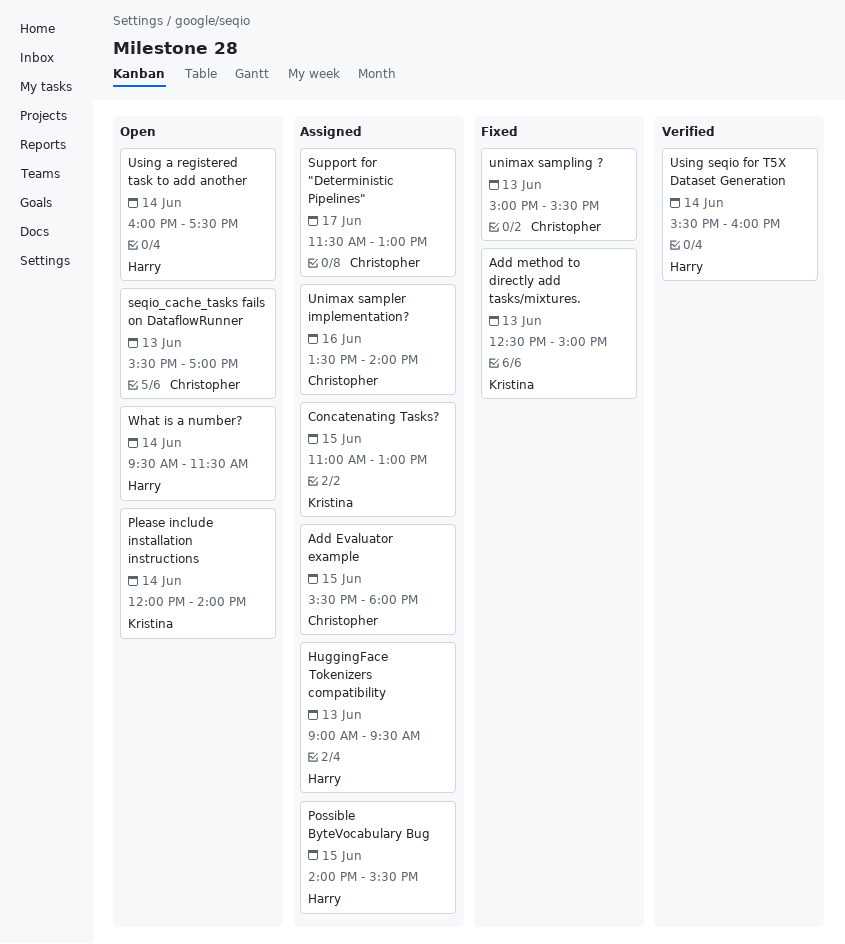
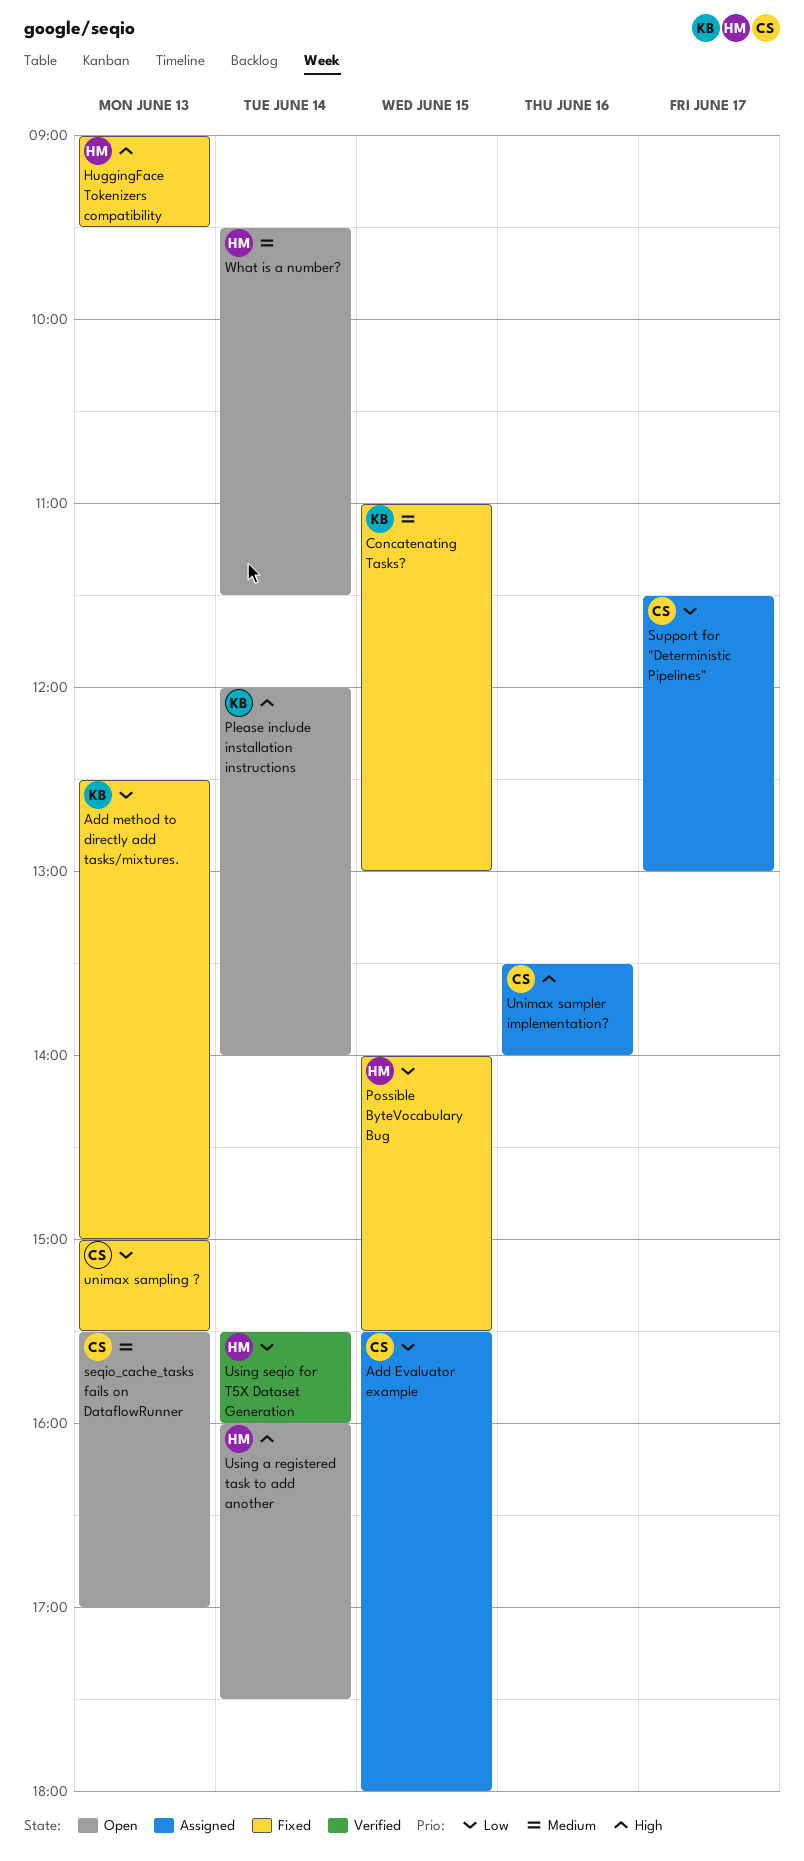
Concatenating Tasks?, status: Assigned -> Fixed
HuggingFace Tokenizers compatibility, status: Assigned -> Fixed
Possible ByteVocabulary Bug, status: Assigned -> Fixed

